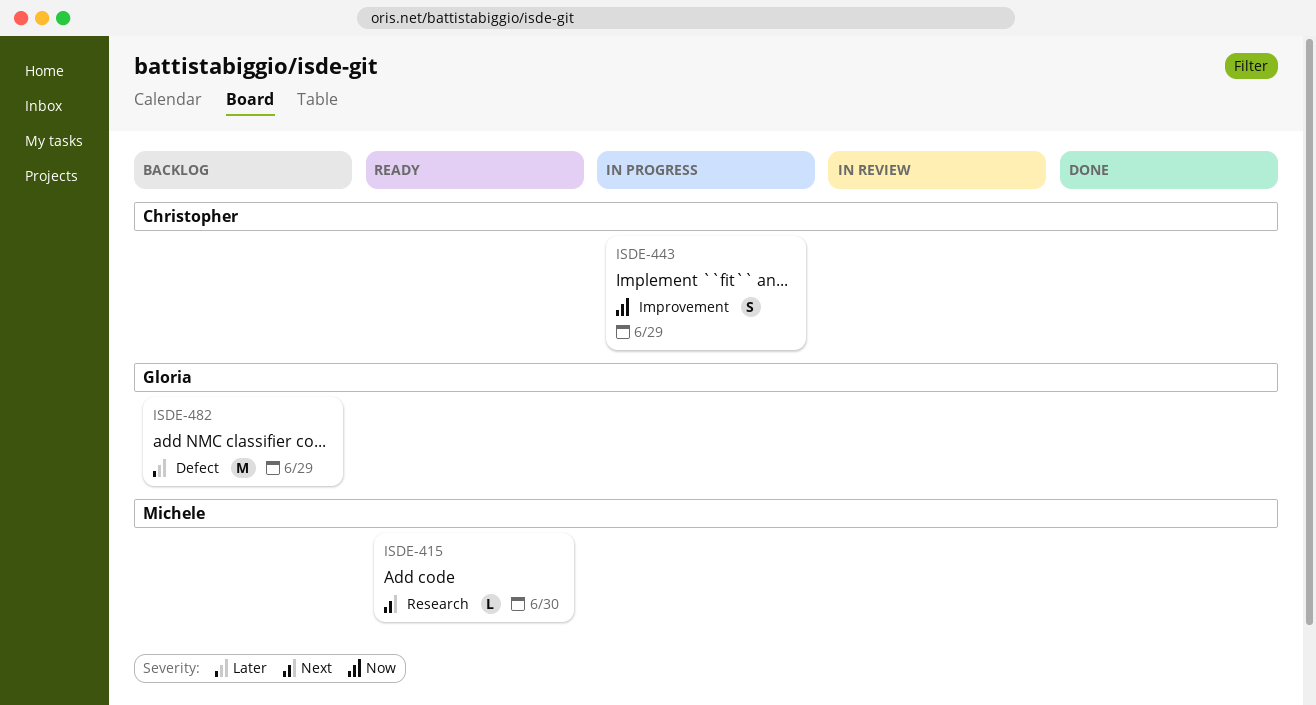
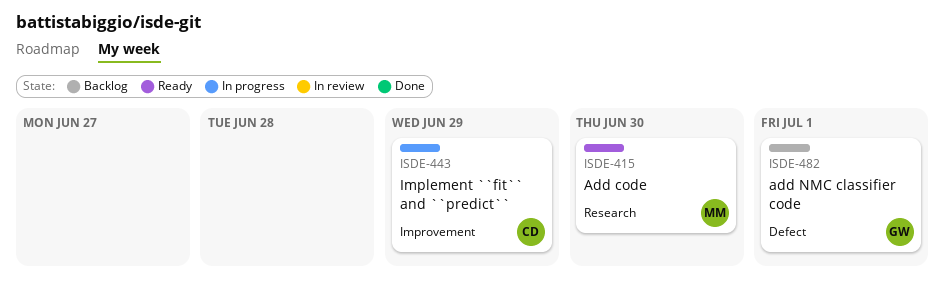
ISDE-482, due: Jun 29 -> Jul 1

